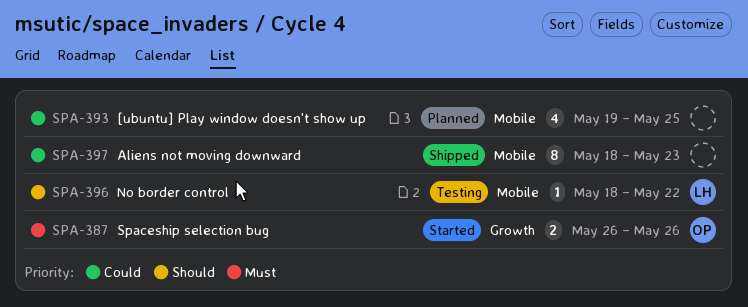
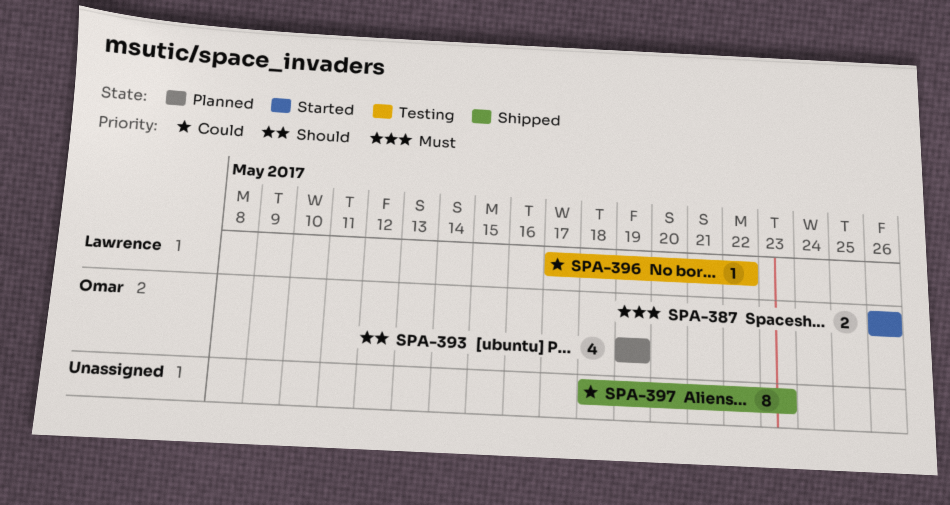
SPA-393, owner: none -> Omar
SPA-393, priority: Could -> Should
SPA-393, due: May 25 -> May 19
SPA-396, priority: Should -> Could
SPA-396, start: May 18 -> May 17

